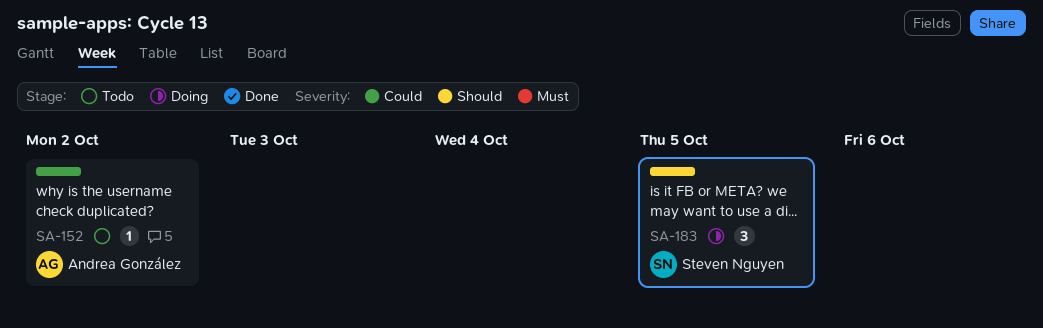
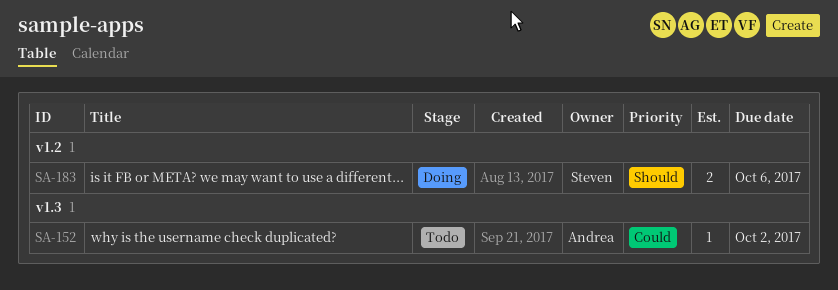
SA-183, estimate: 3 -> 2
SA-183, due: Oct 5 -> Oct 6

